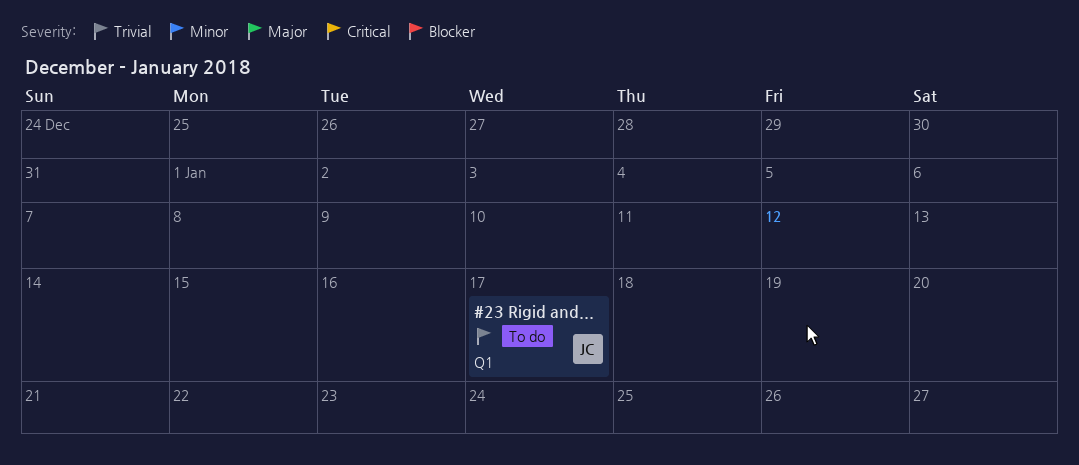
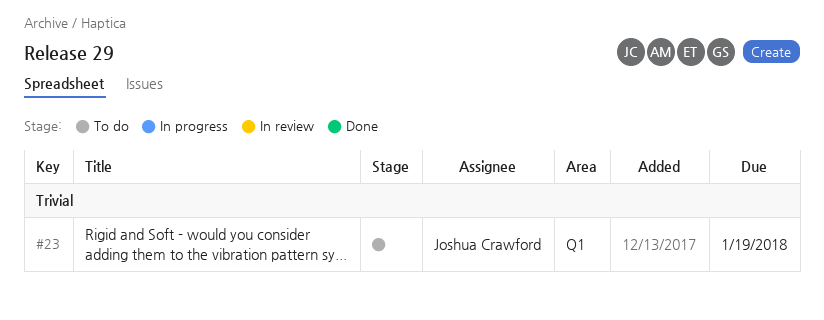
#23, due: Jan 17 -> Jan 19

